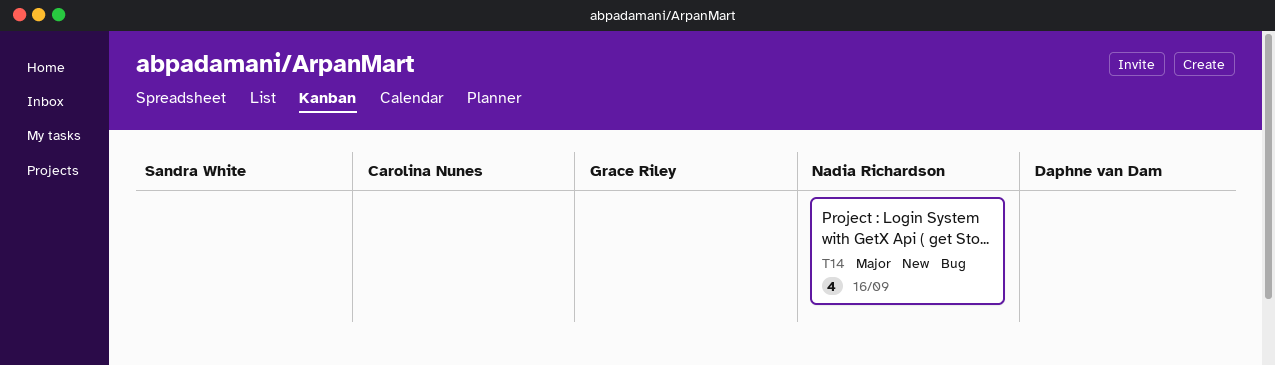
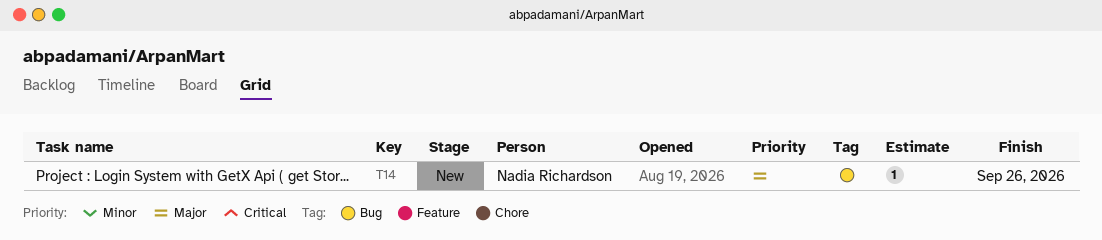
T14, estimate: 4 -> 1
T14, due: Sep 16 -> Sep 26

